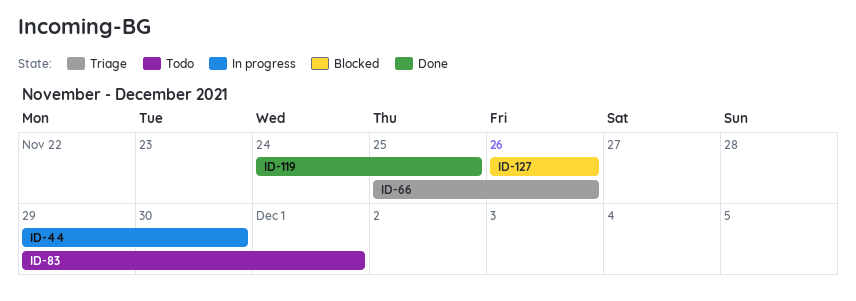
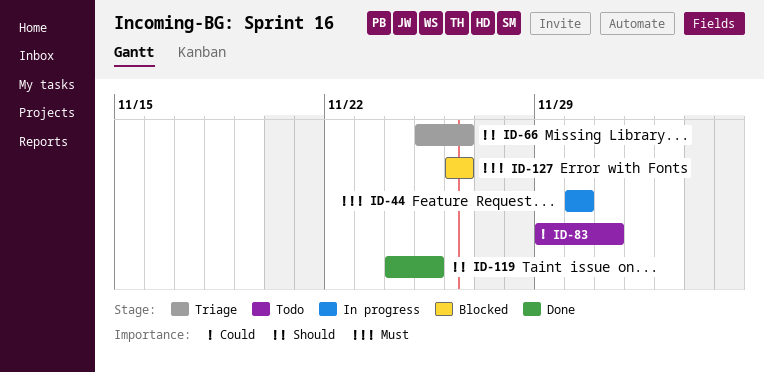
ID-44, start: Nov 29 -> Nov 30

